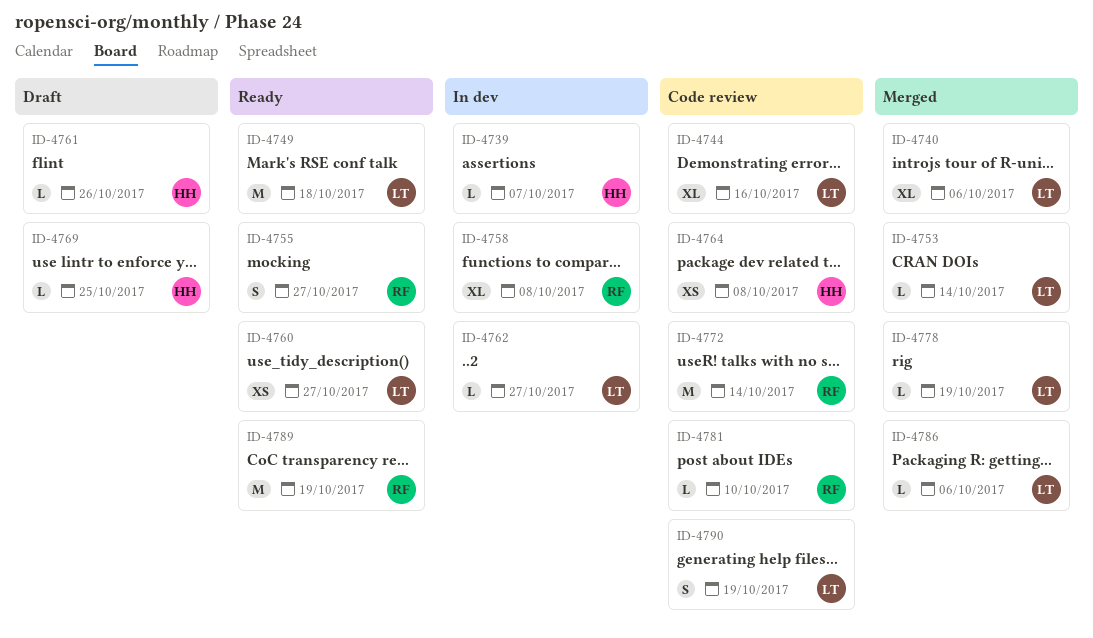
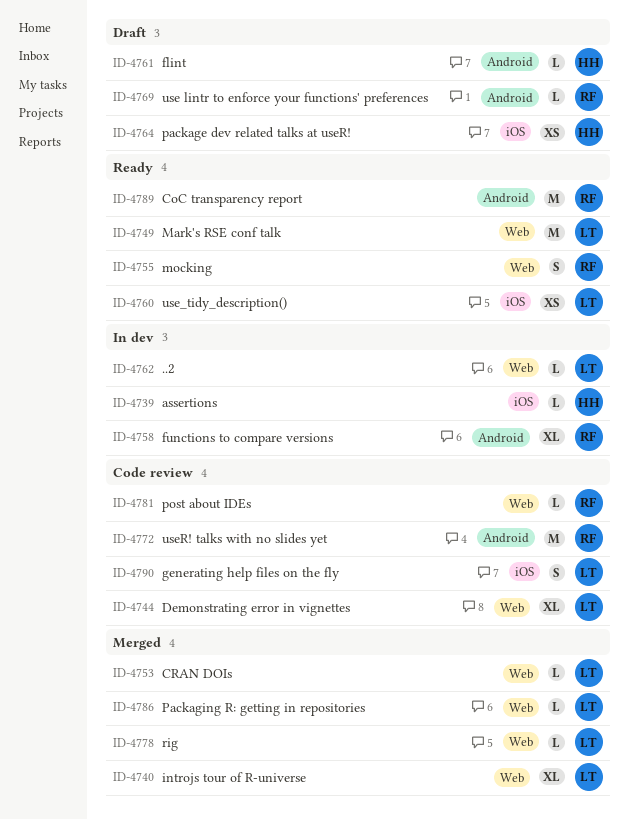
ID-4764, status: Code review -> Draft
ID-4769, owner: HH -> RF

